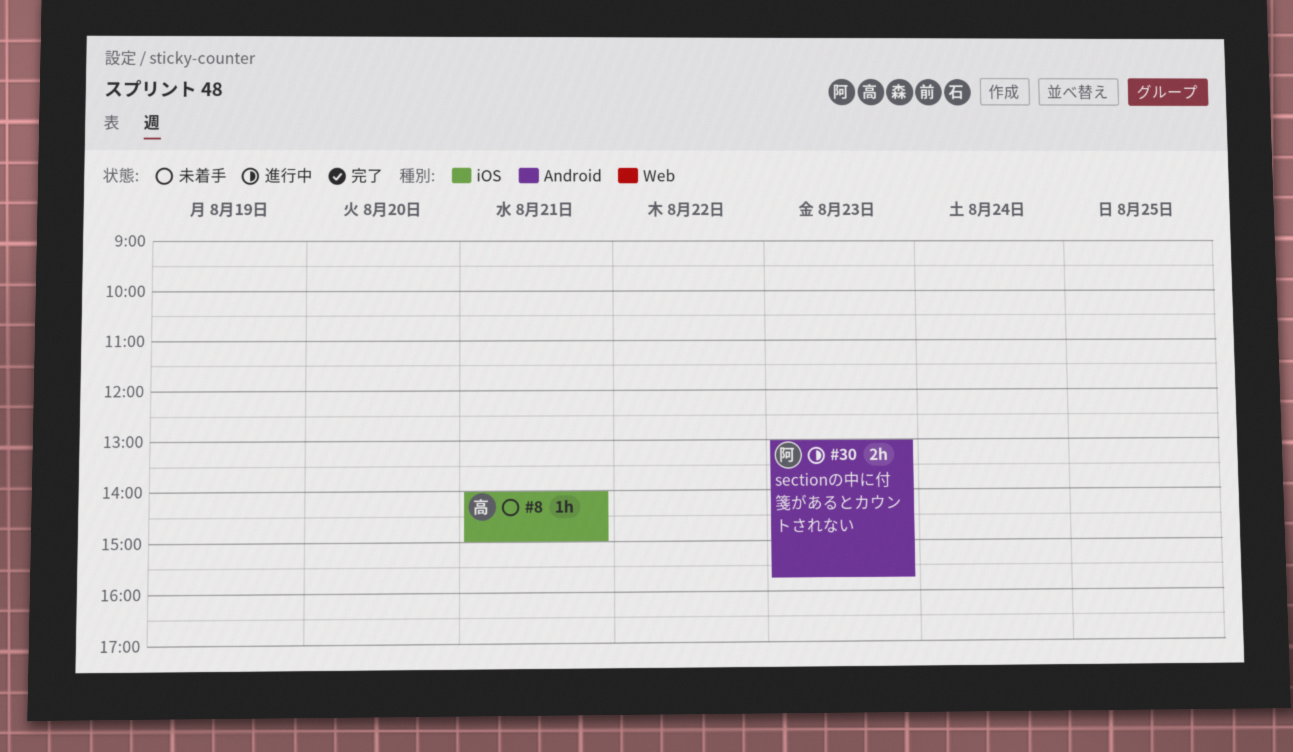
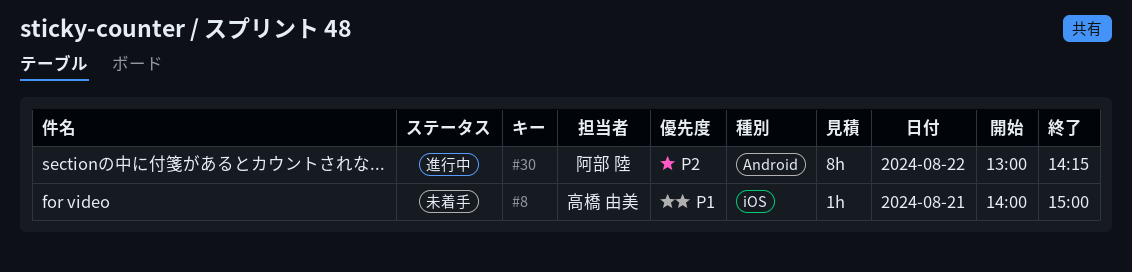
#30, estimate: 2h -> 8h
#30, day: Aug 23 -> Aug 22
#30, ends: 15:45 -> 14:15

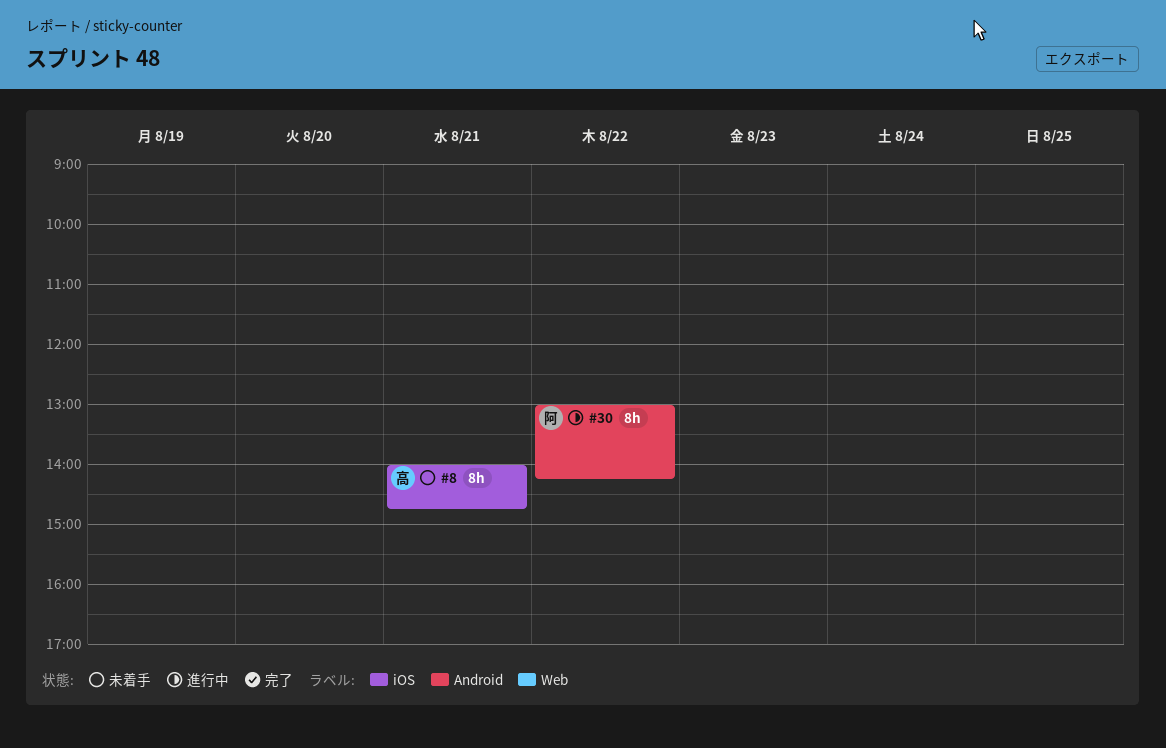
#8, estimate: 1h -> 8h
#8, ends: 15:00 -> 14:45

